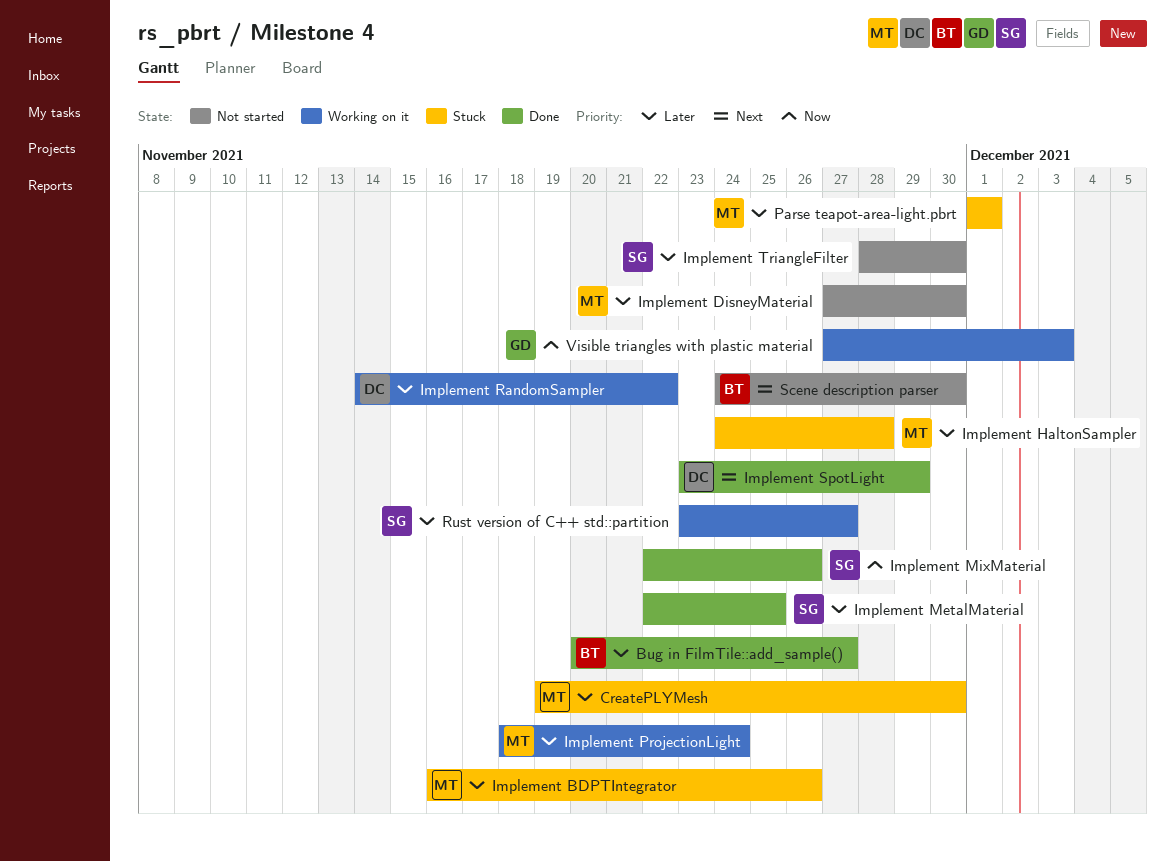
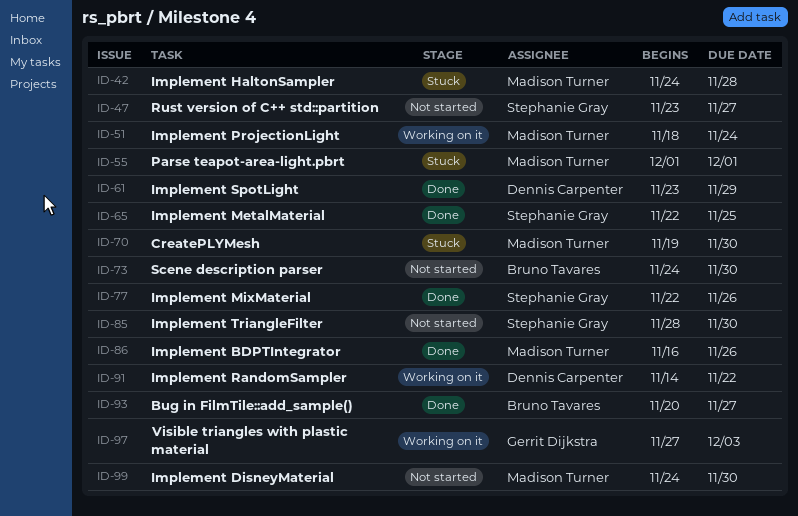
Implement BDPTIntegrator, status: Stuck -> Done
Implement DisneyMaterial, start: Nov 27 -> Nov 24
Rust version of C++ std::partition, status: Working on it -> Not started

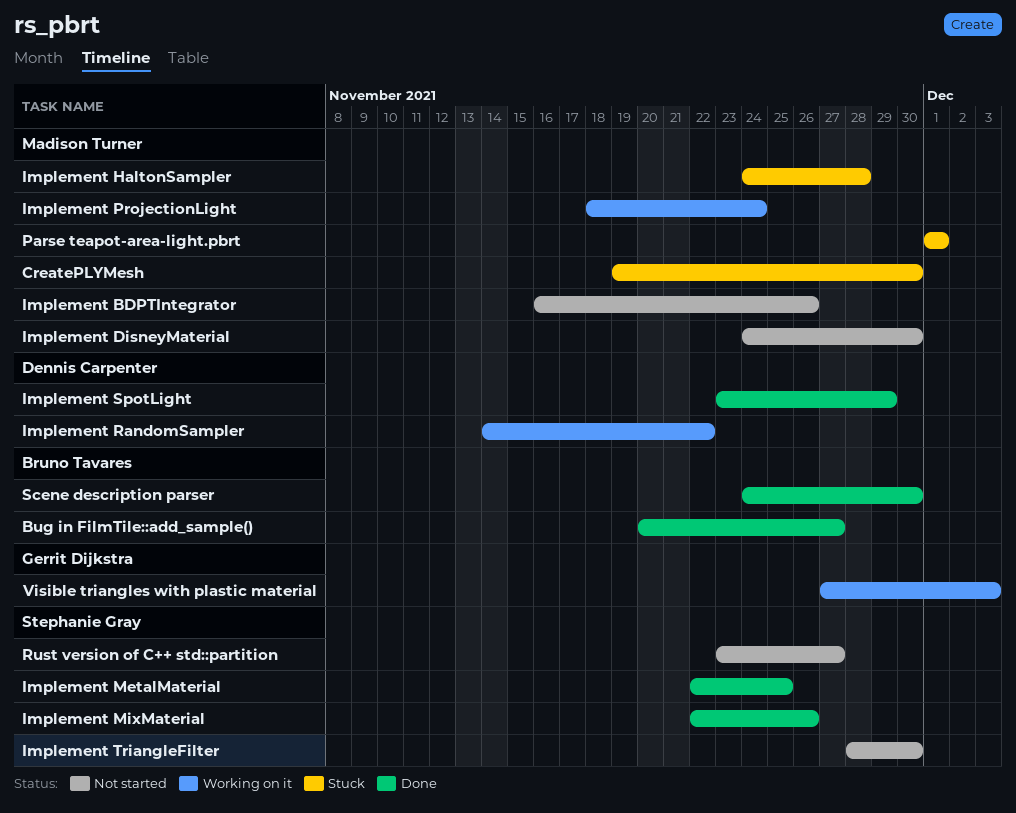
Implement BDPTIntegrator, status: Done -> Not started
Scene description parser, status: Not started -> Done

